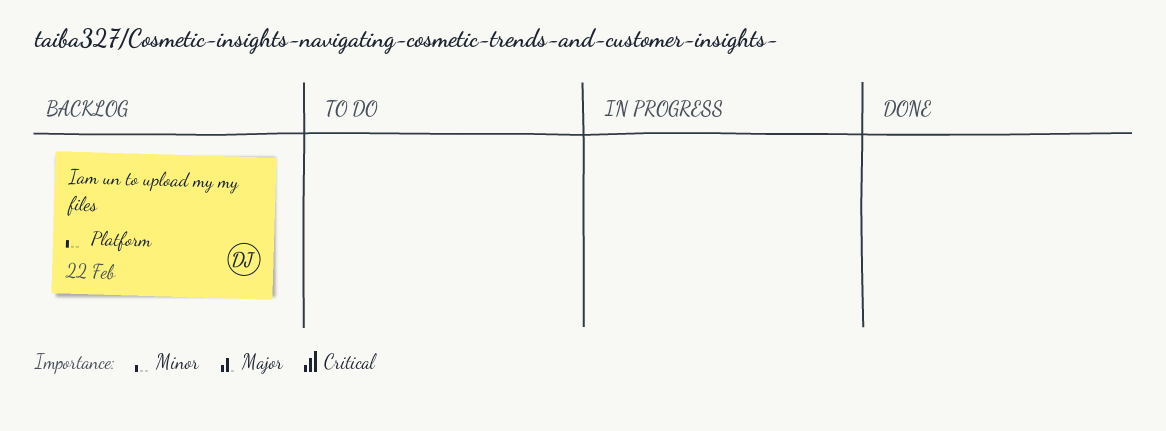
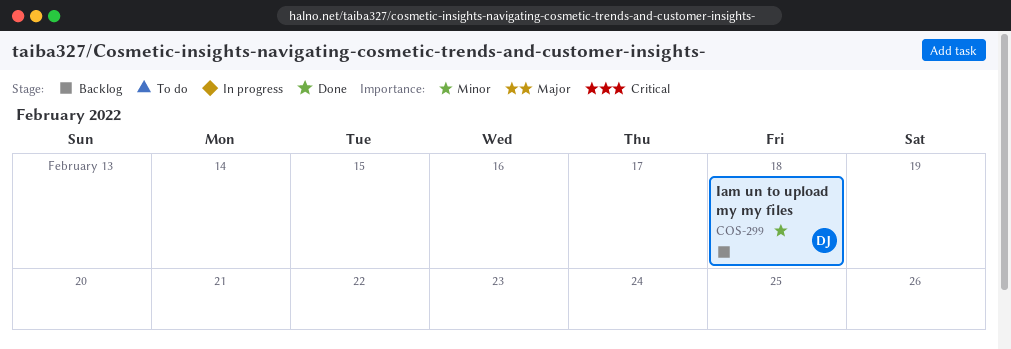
Iam un to upload my my files, due: Feb 22 -> Feb 18

